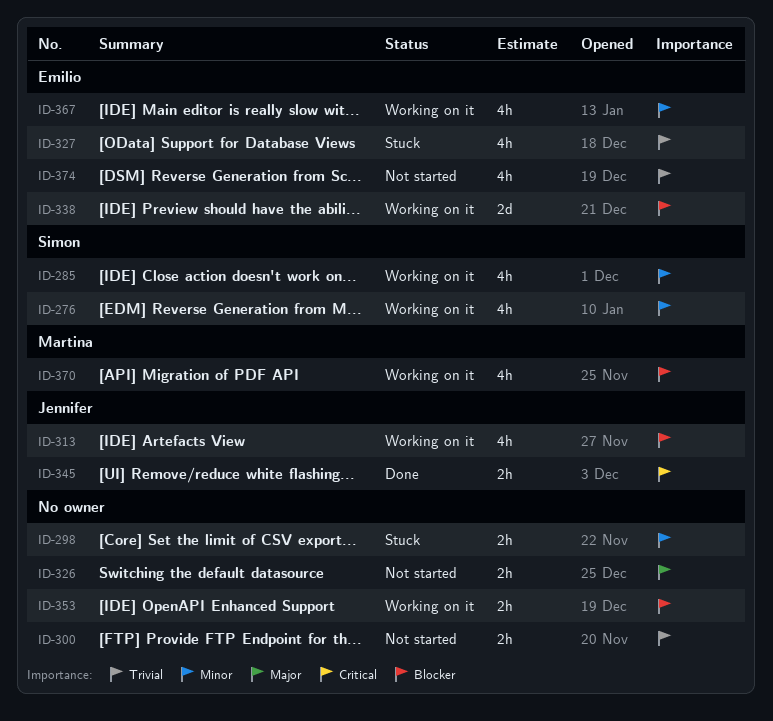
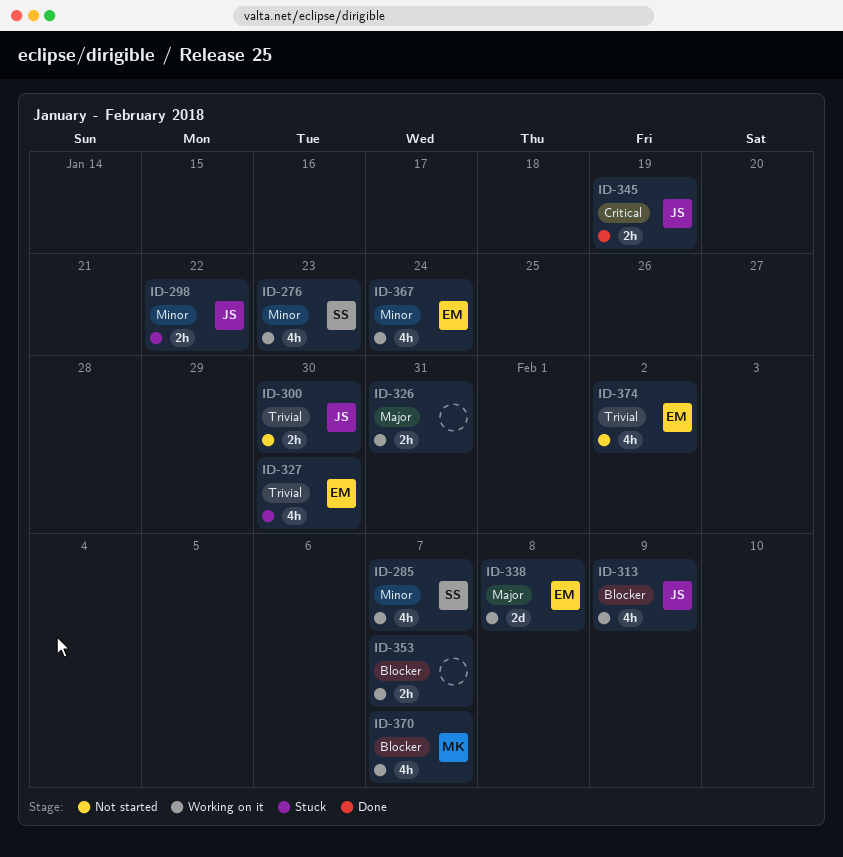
ID-298, owner: none -> Jennifer
ID-300, owner: none -> Jennifer
ID-326, status: Not started -> Working on it
ID-338, priority: Blocker -> Major

